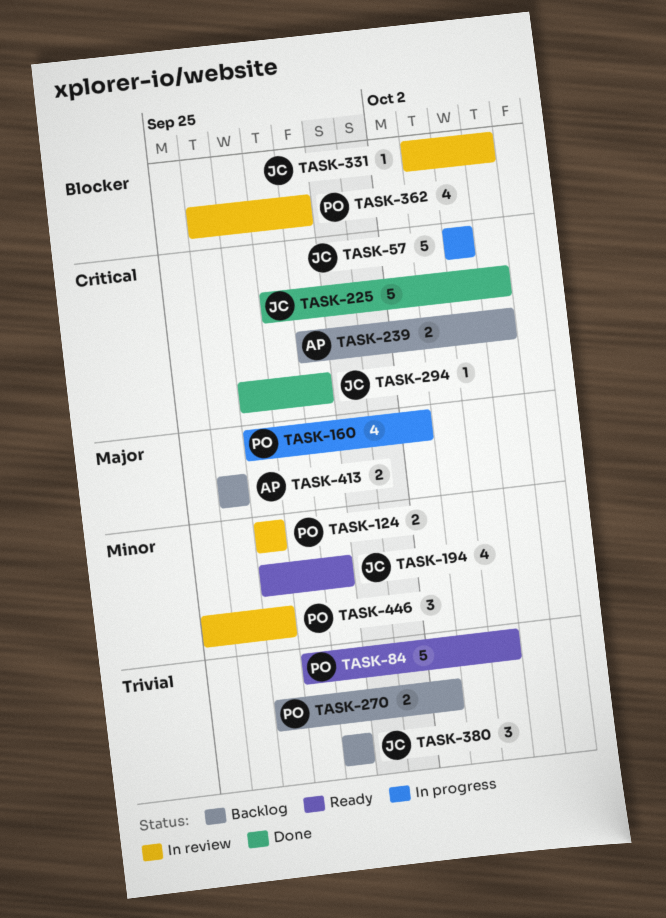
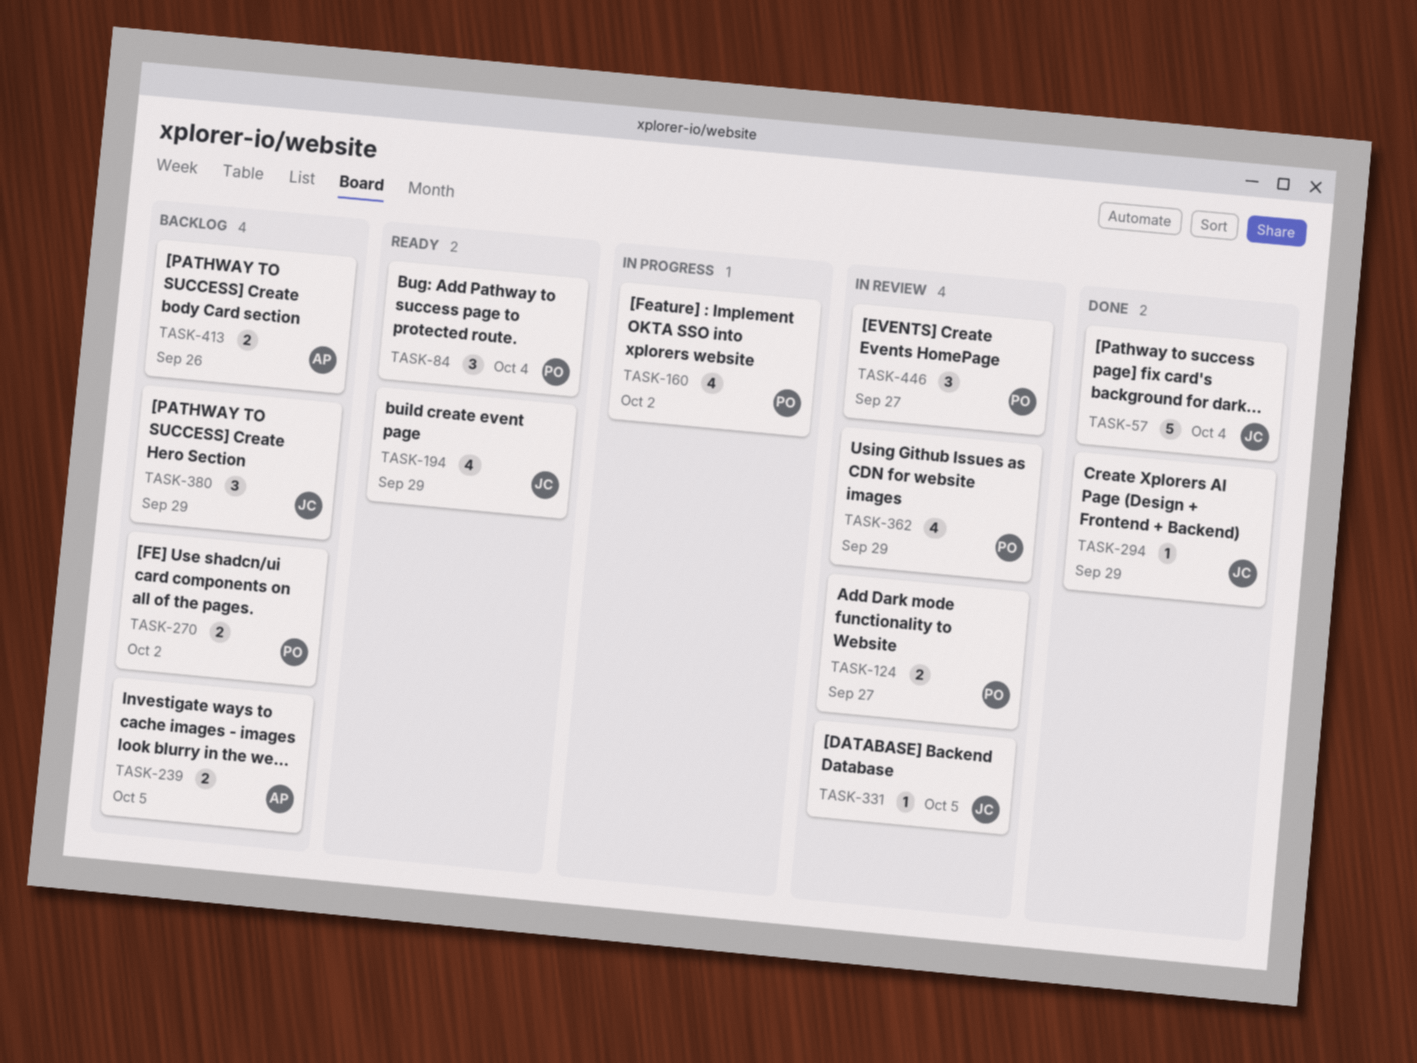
TASK-57, status: In progress -> Done
TASK-84, estimate: 5 -> 3
TASK-225: present -> none

